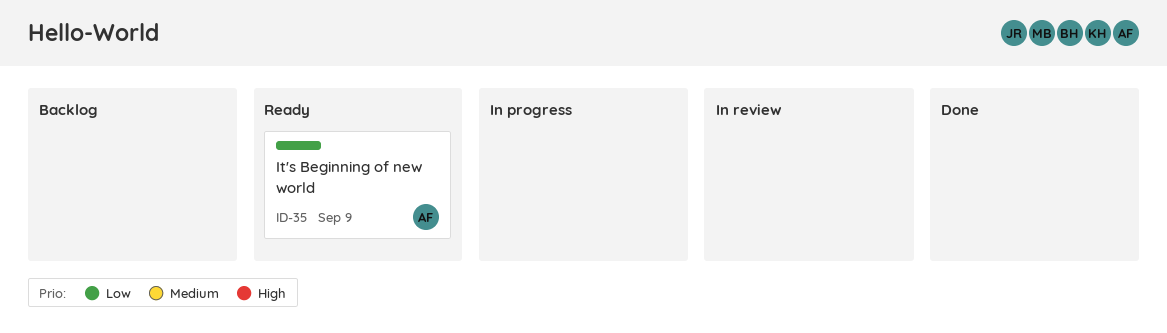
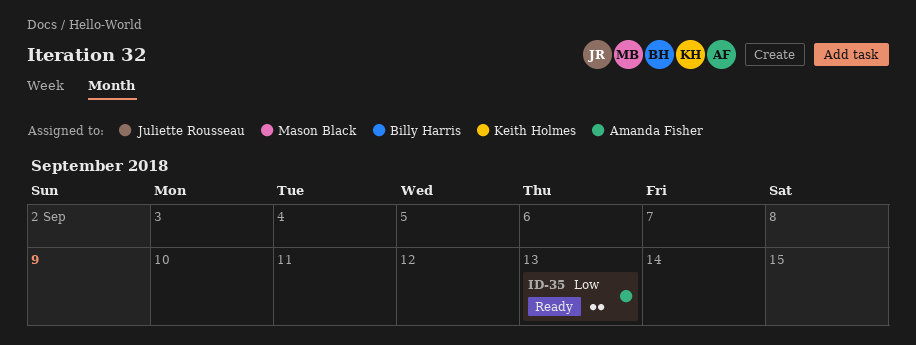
ID-35, due: Sep 9 -> Sep 13

